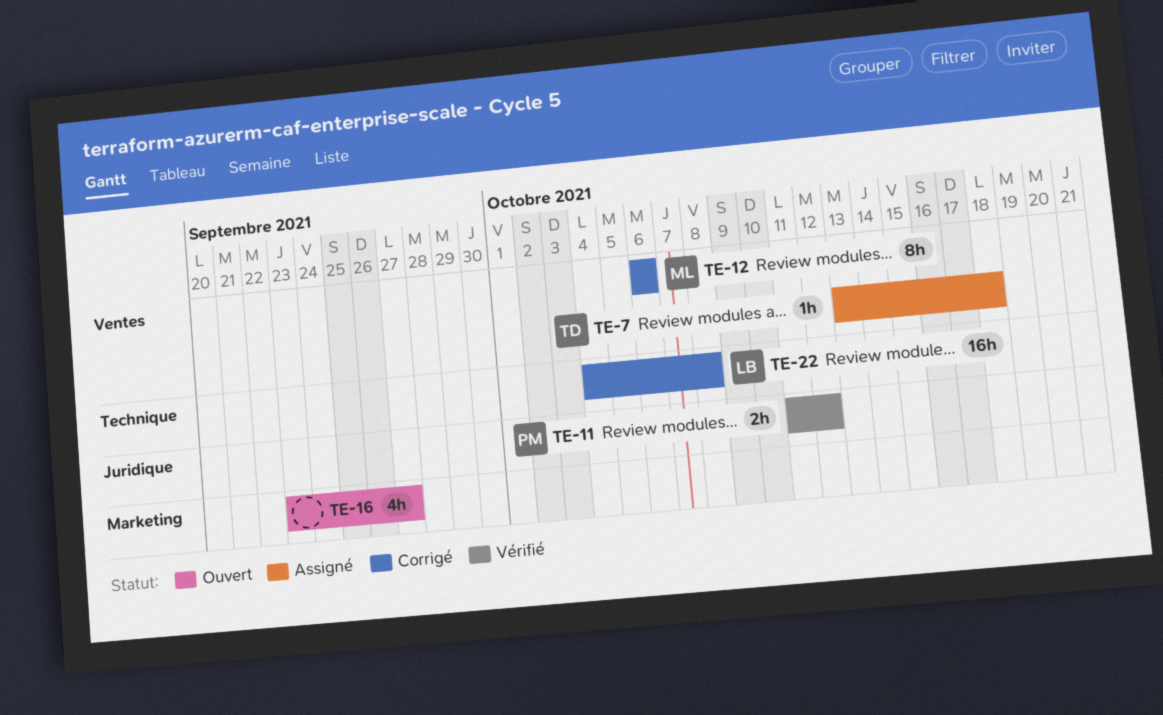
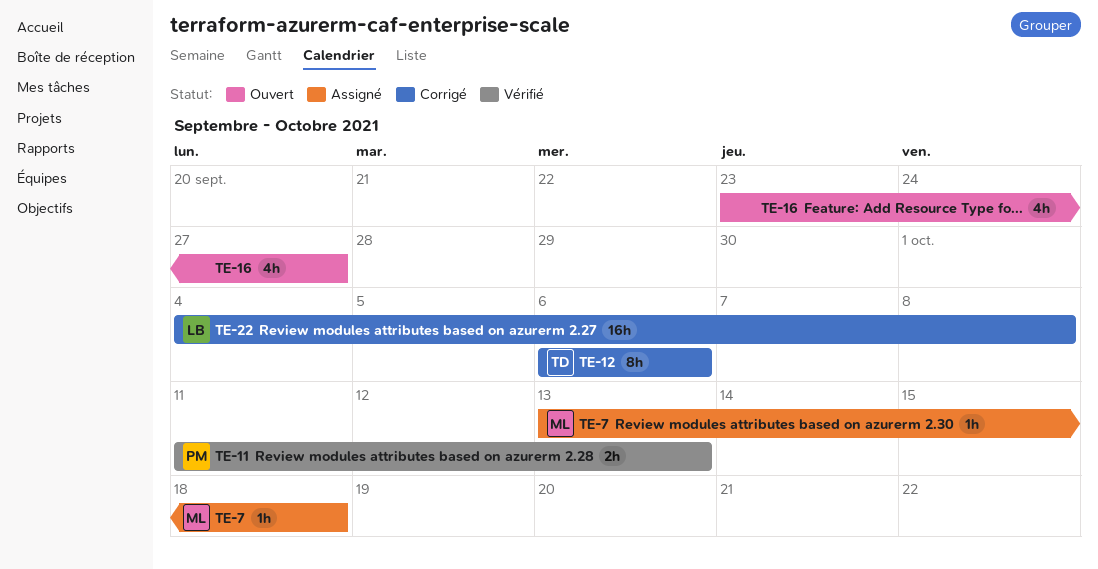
TE-7, owner: TD -> ML
TE-11, due: Oct 12 -> Oct 13
TE-12, owner: ML -> TD

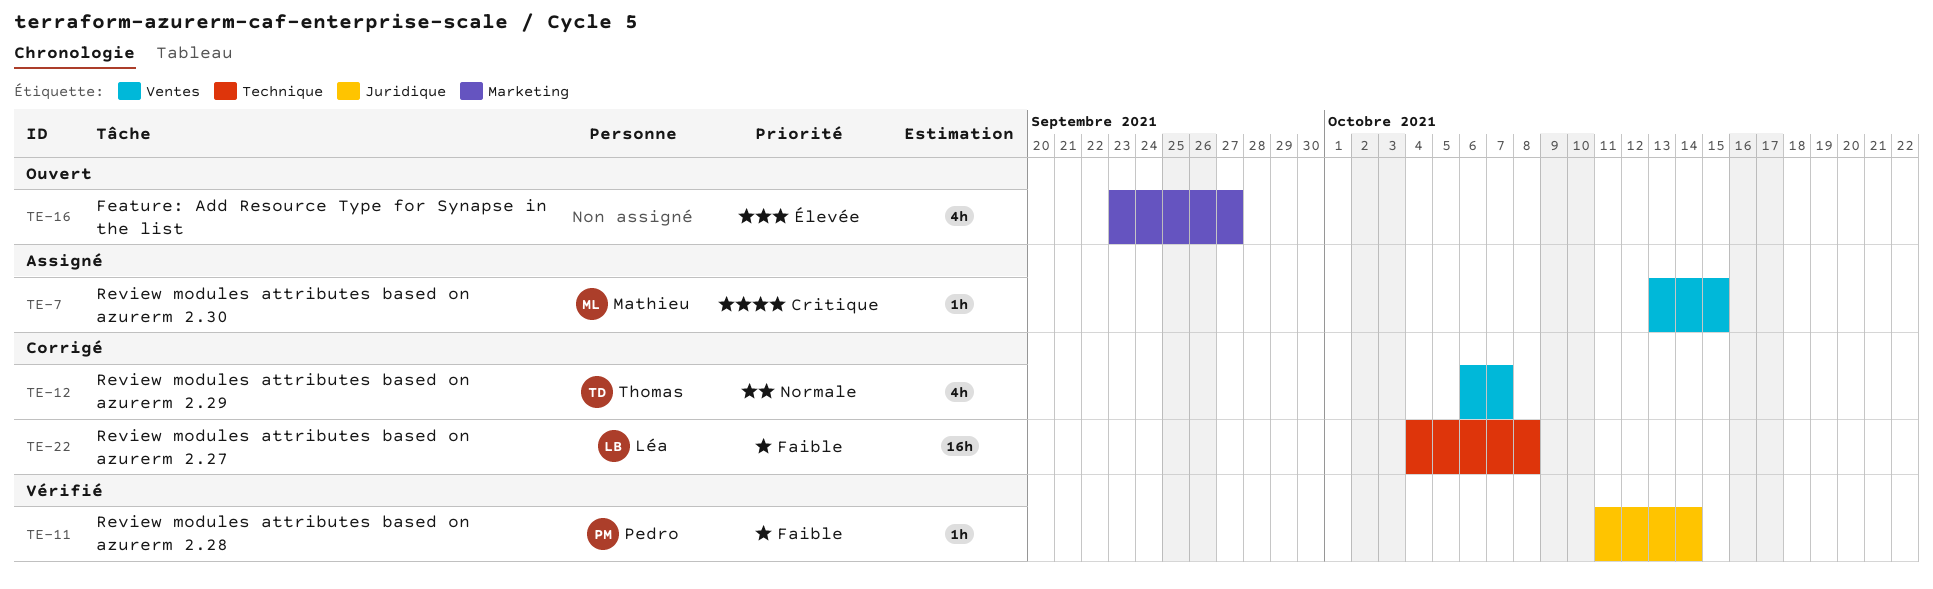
TE-7, due: Oct 18 -> Oct 15
TE-11, estimate: 2h -> 1h
TE-11, due: Oct 13 -> Oct 14
TE-12, estimate: 8h -> 4h
TE-12, due: Oct 6 -> Oct 7

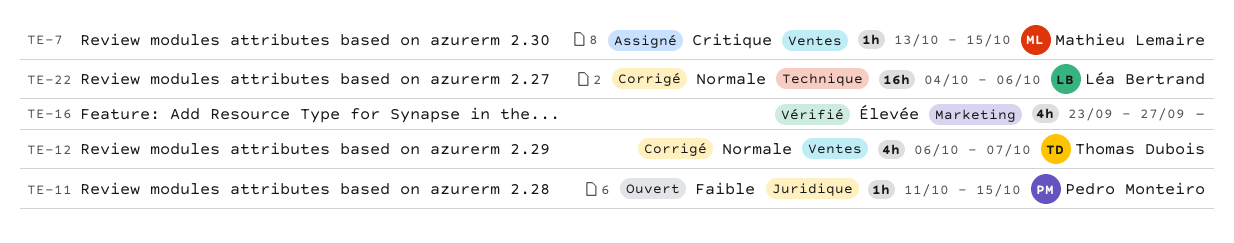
TE-11, status: Vérifié -> Ouvert
TE-11, due: Oct 14 -> Oct 15
TE-16, status: Ouvert -> Vérifié
TE-22, priority: Faible -> Normale
TE-22, due: Oct 8 -> Oct 6

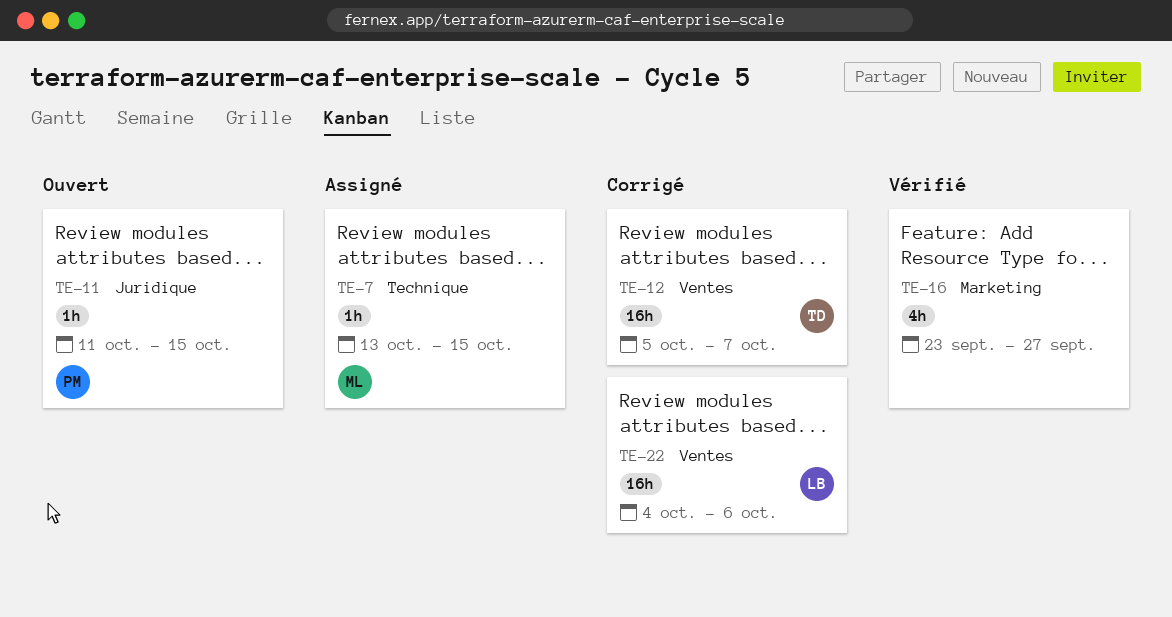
TE-7, label: Ventes -> Technique
TE-12, estimate: 4h -> 16h
TE-12, start: Oct 6 -> Oct 5
TE-22, label: Technique -> Ventes

